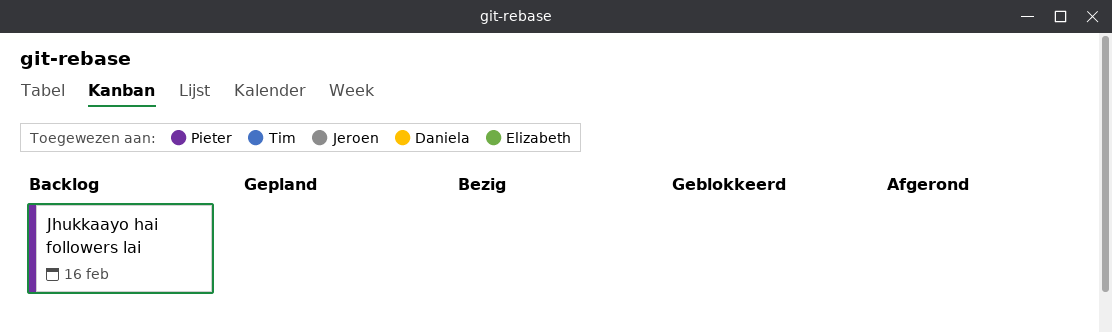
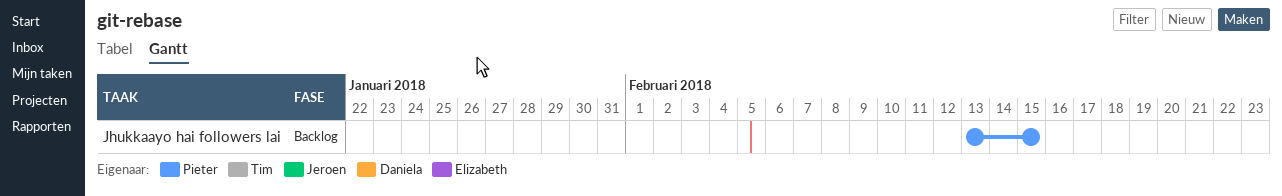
Jhukkaayo hai followers lai, due: Feb 16 -> Feb 15

